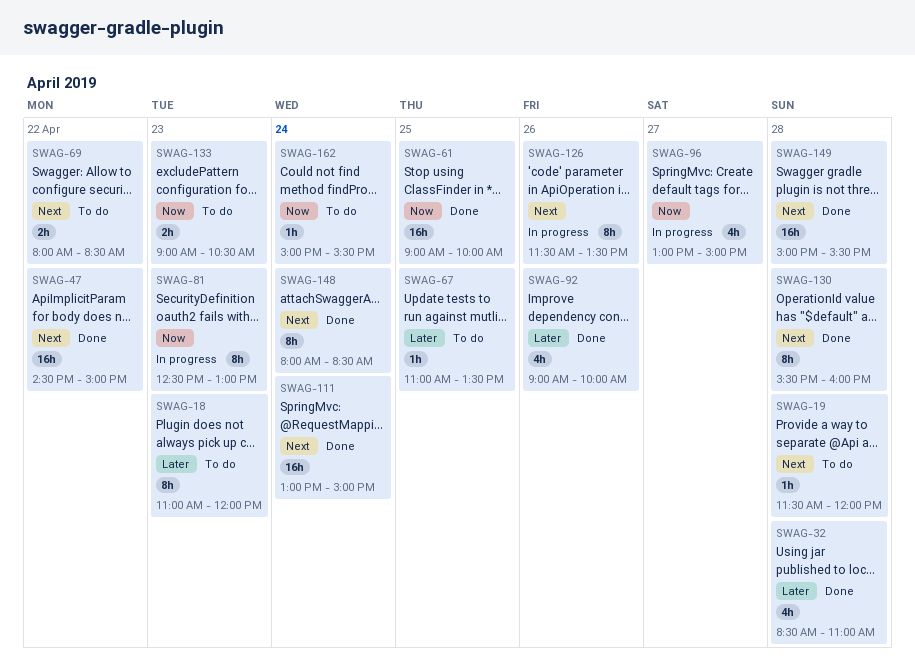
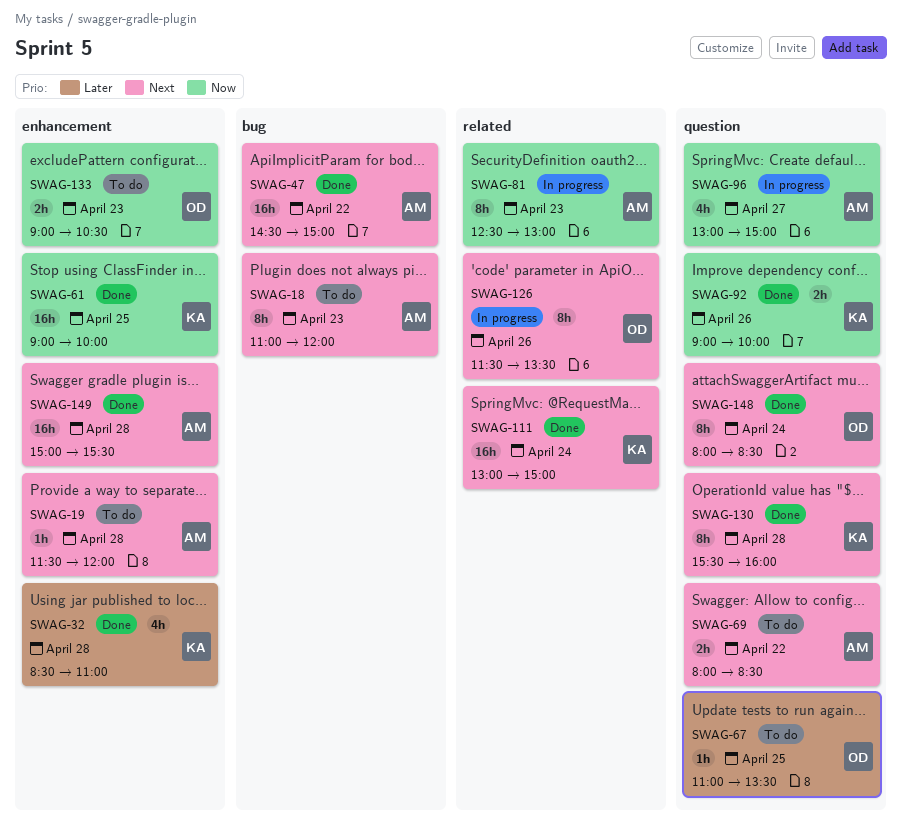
SWAG-18, priority: Later -> Next
SWAG-92, priority: Later -> Now
SWAG-92, estimate: 4h -> 2h
SWAG-162: present -> none

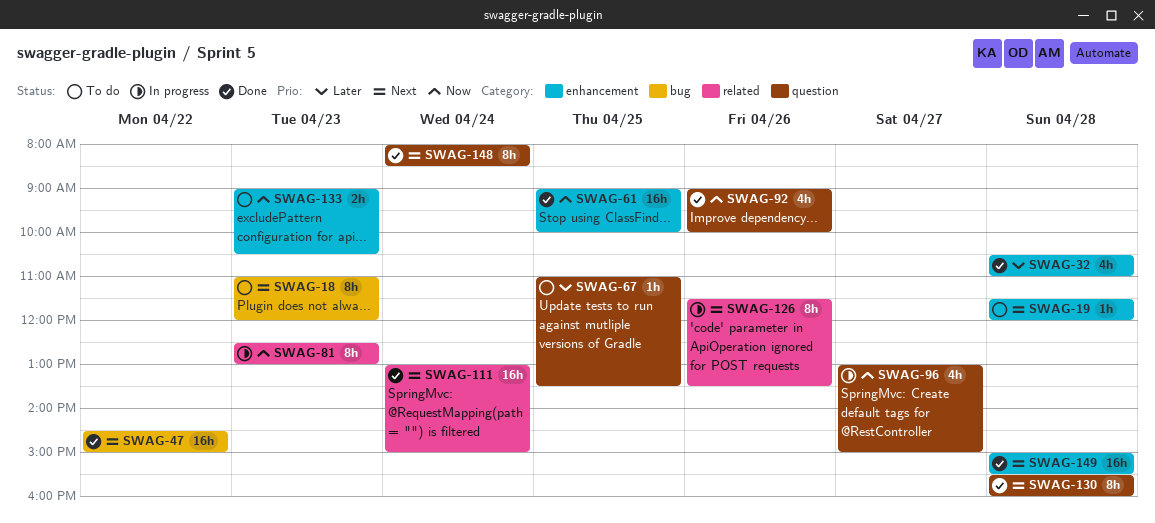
SWAG-32, begins: 08:30 -> 10:30
SWAG-69: present -> none
SWAG-92, estimate: 2h -> 4h

